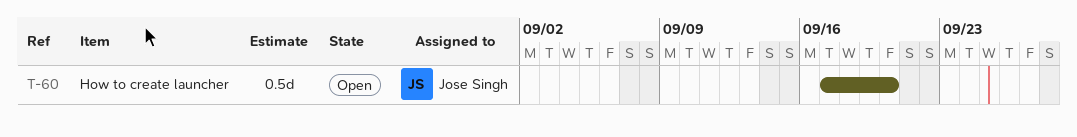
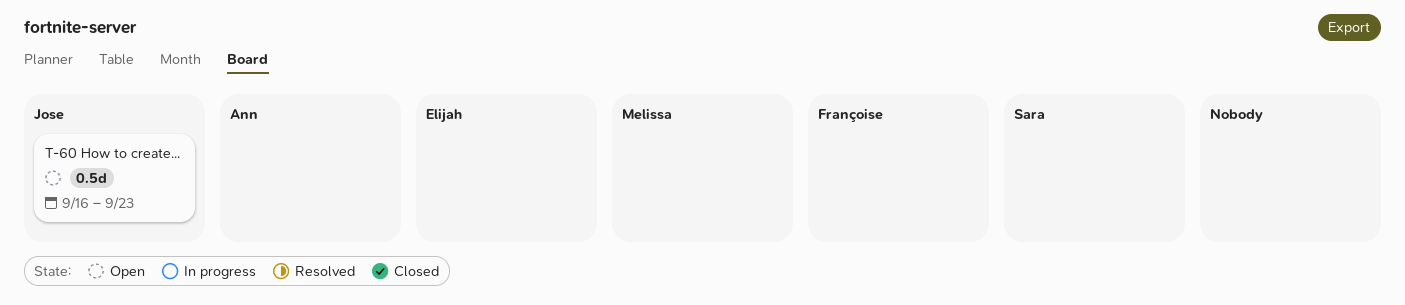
T-60, start: Sep 17 -> Sep 16
T-60, due: Sep 20 -> Sep 23

